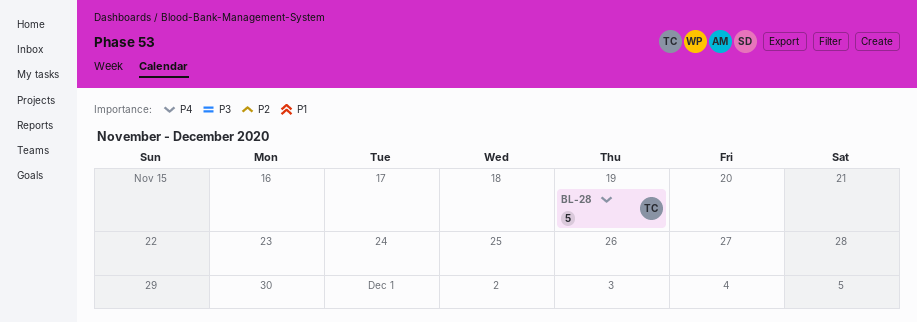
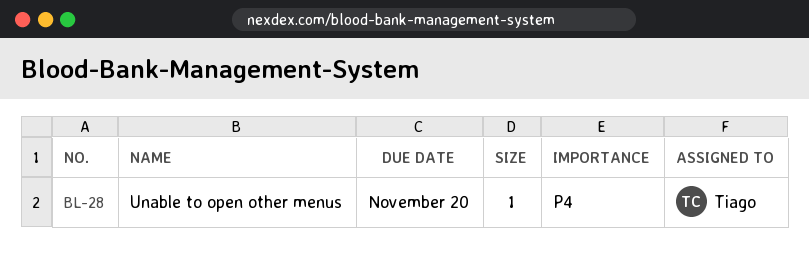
BL-28, estimate: 5 -> 1
BL-28, due: Nov 19 -> Nov 20

